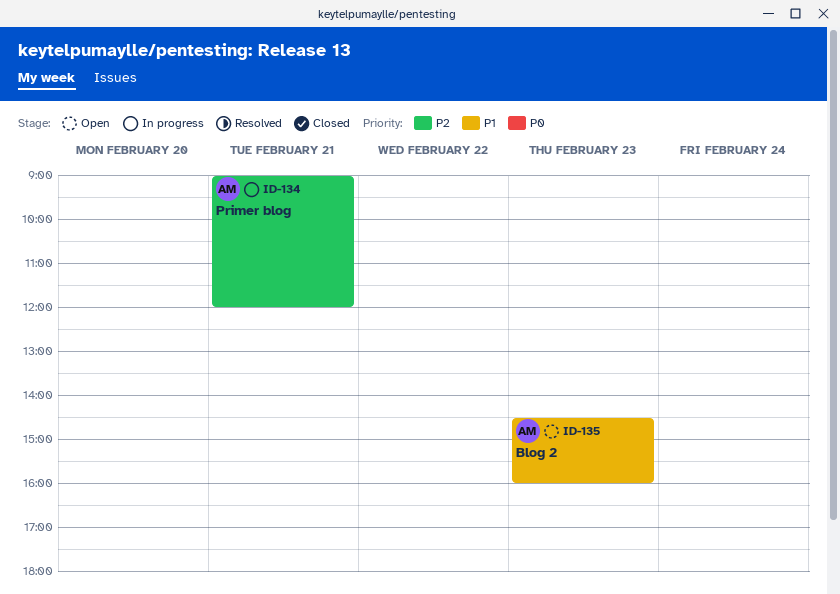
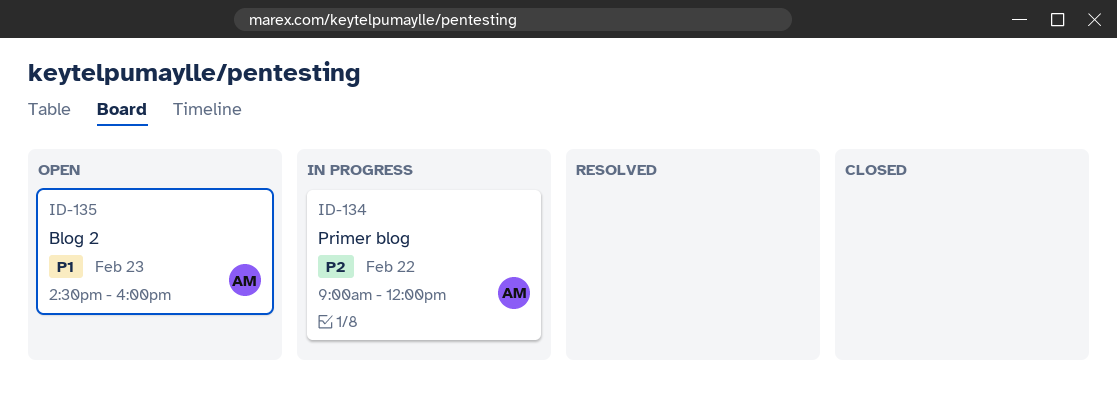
ID-134, day: Feb 21 -> Feb 22

